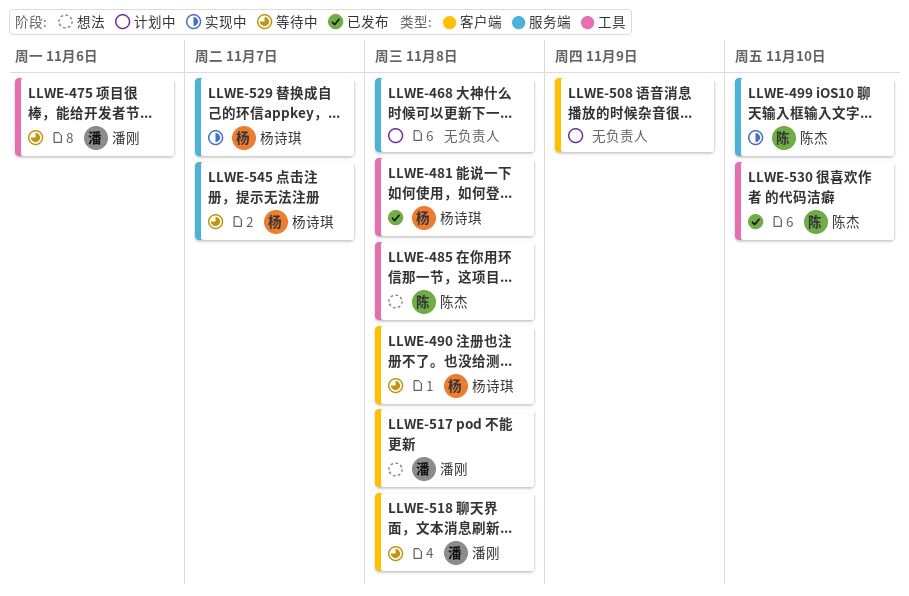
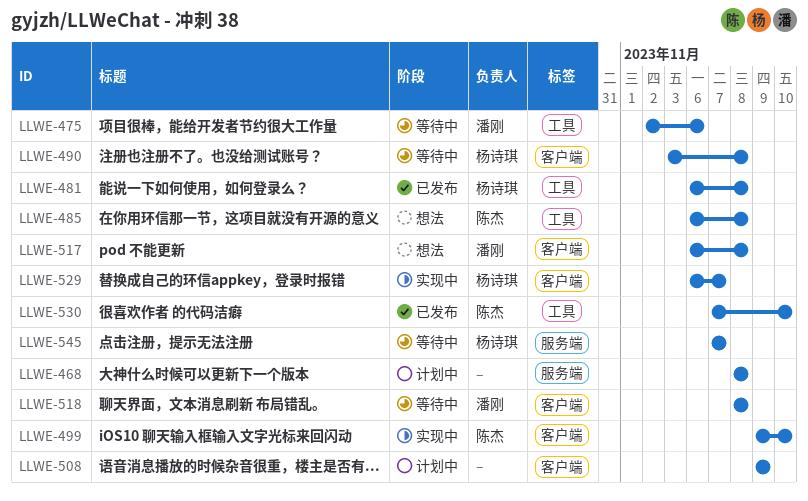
LLWE-499, label: 服务端 -> 客户端
LLWE-529, label: 服务端 -> 客户端

